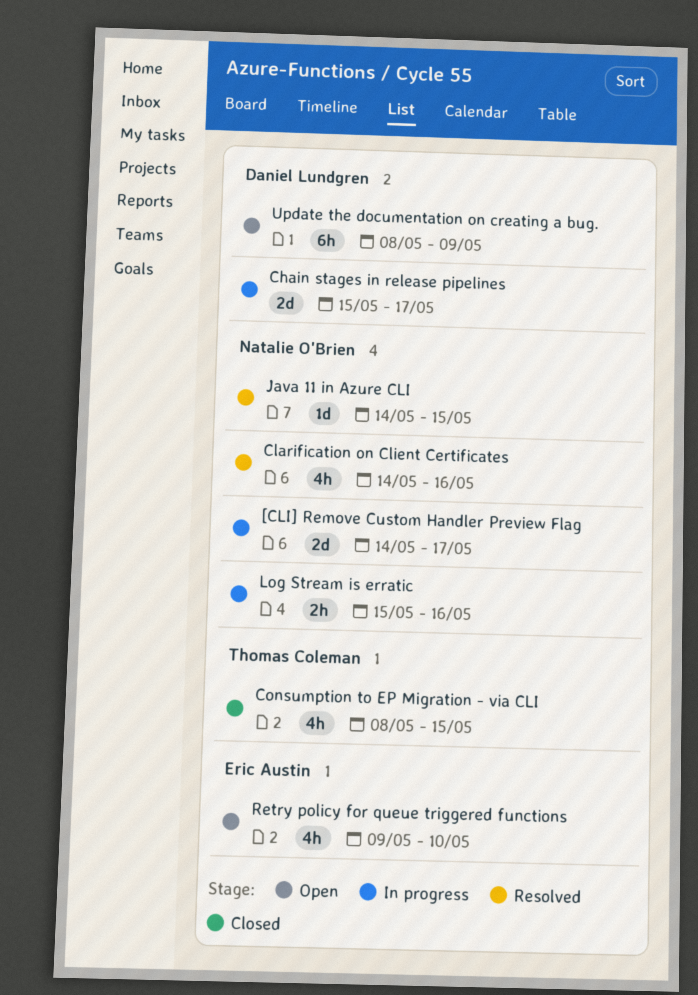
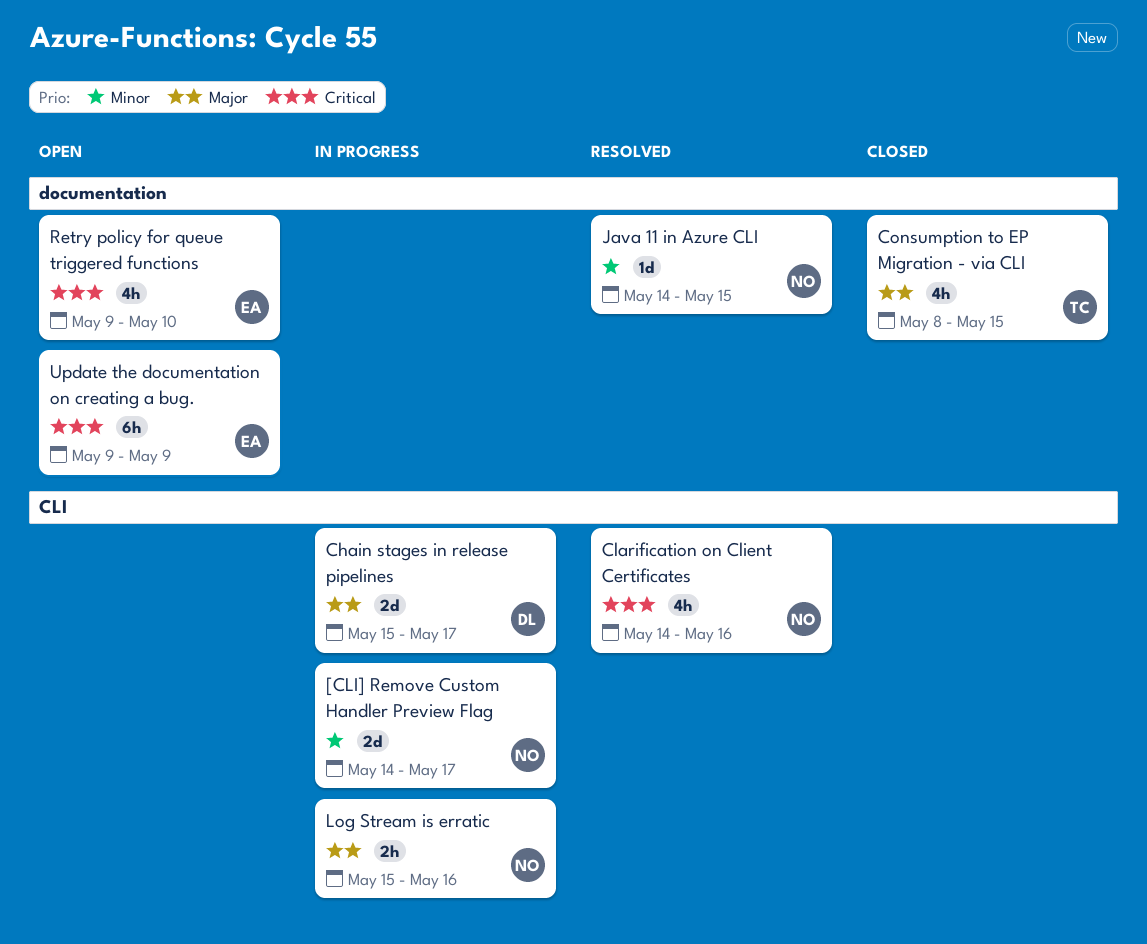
Update the documentation on creating a bug., owner: Daniel Lundgren -> Eric Austin
Update the documentation on creating a bug., start: May 8 -> May 9

